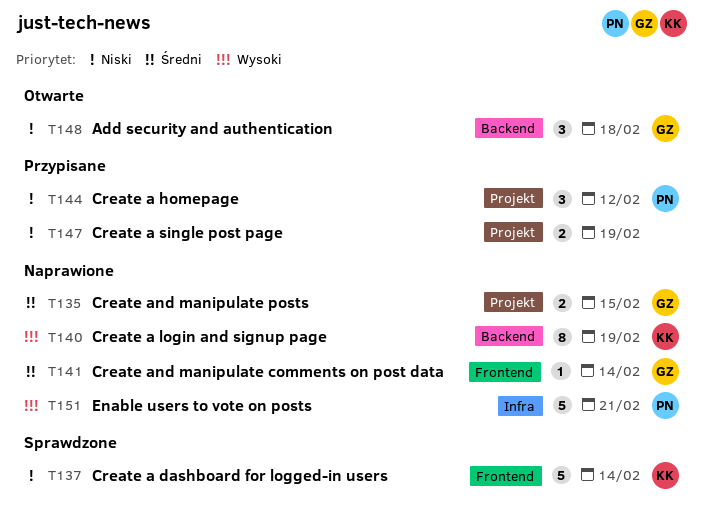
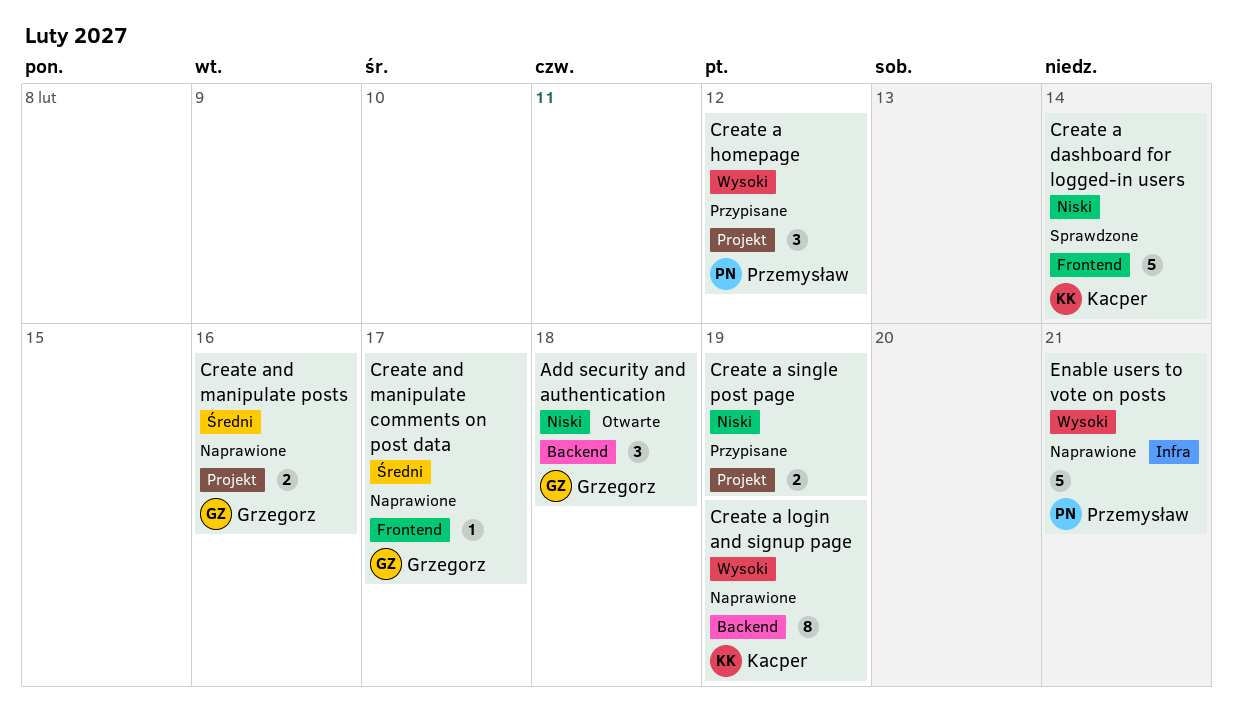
Create a homepage, priority: Niski -> Wysoki
Create and manipulate comments on post data, due: Feb 14 -> Feb 17
Create and manipulate posts, due: Feb 15 -> Feb 16

